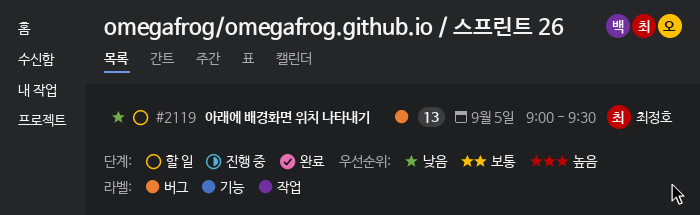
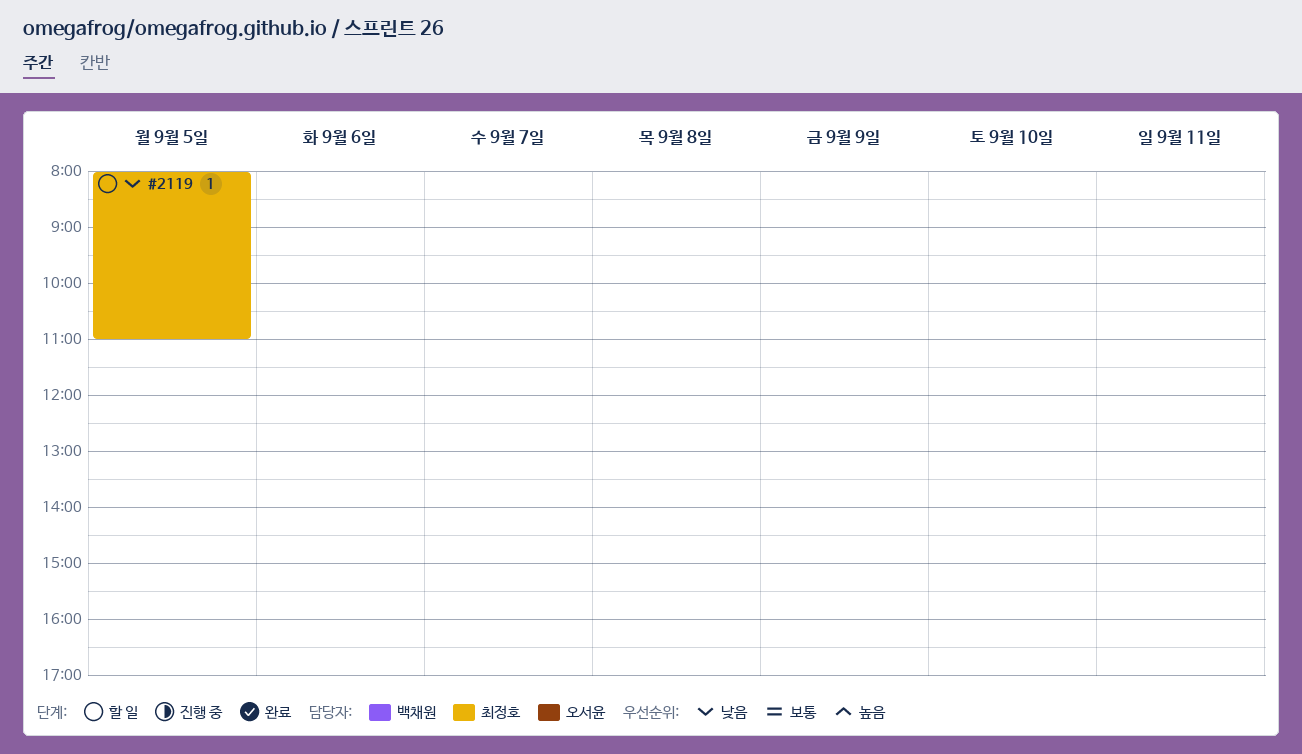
#2119, estimate: 13 -> 1
#2119, begins: 09:00 -> 08:00
#2119, ends: 09:30 -> 11:00

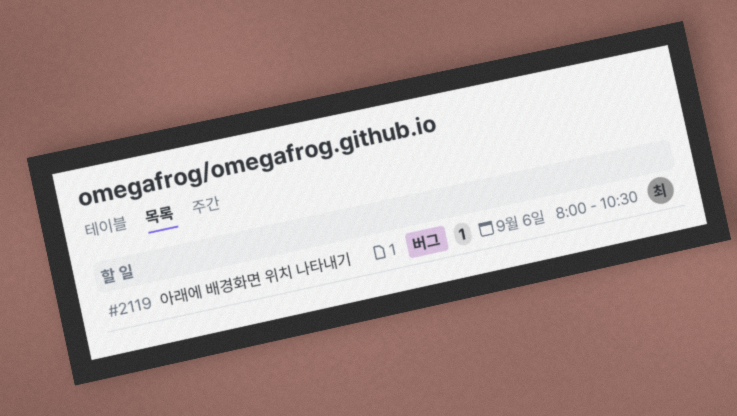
#2119, day: Sep 5 -> Sep 6
#2119, ends: 11:00 -> 10:30

